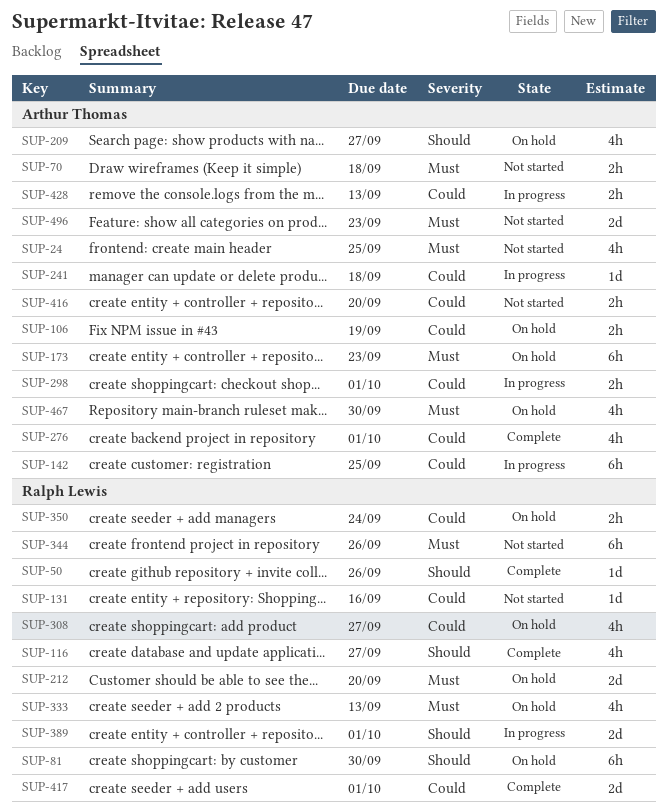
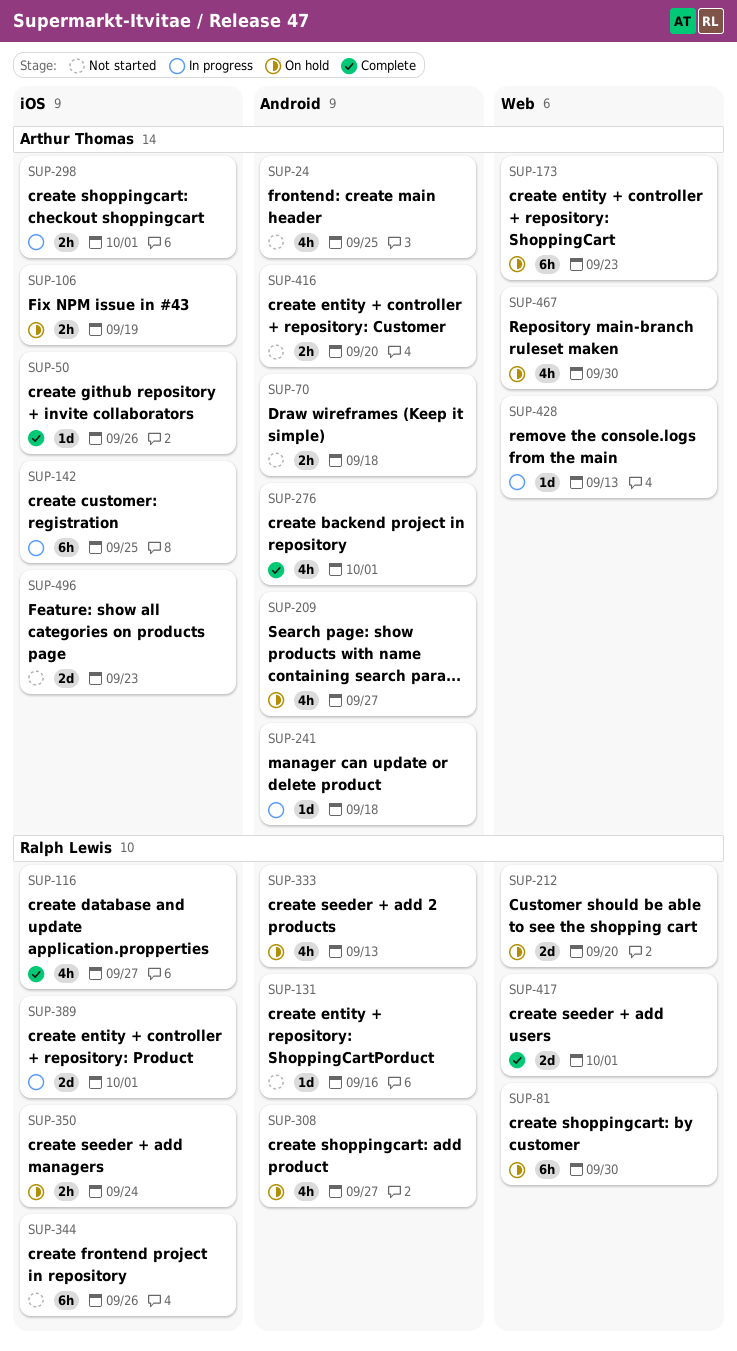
SUP-50, owner: Ralph Lewis -> Arthur Thomas
SUP-428, estimate: 2h -> 1d

